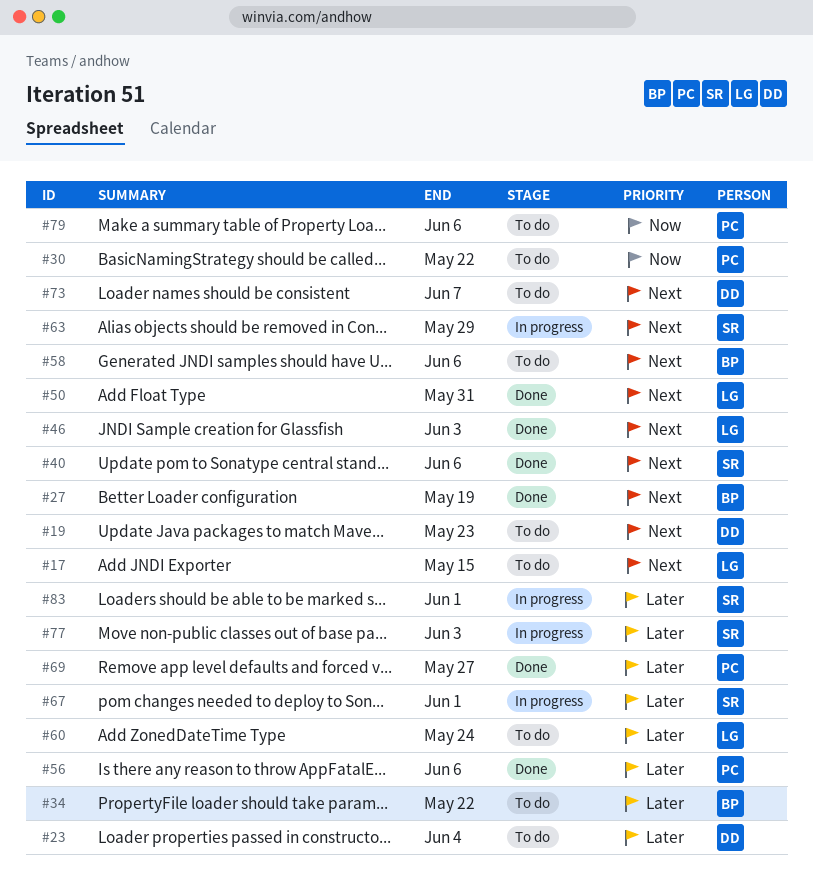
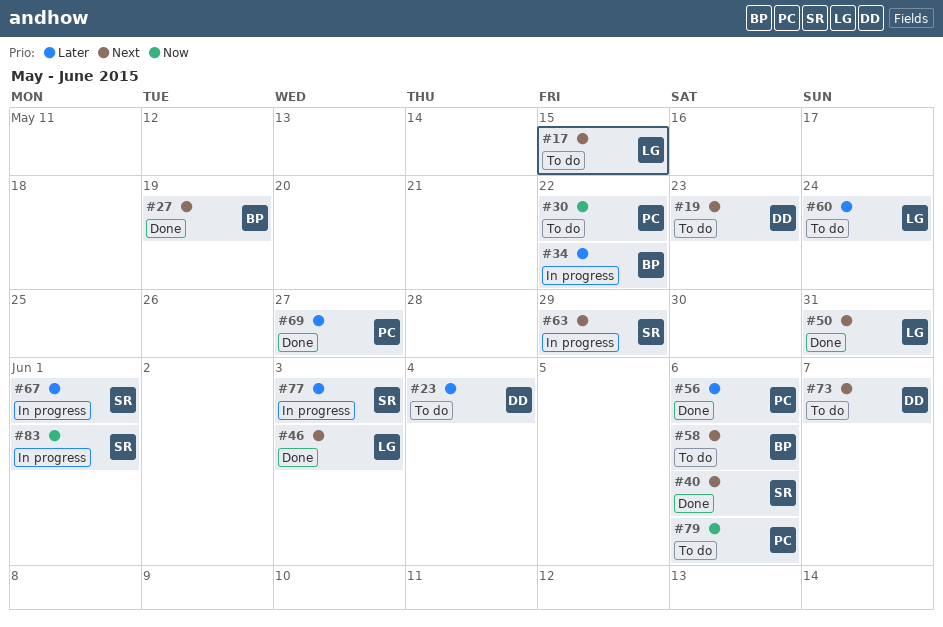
#34, status: To do -> In progress
#83, priority: Later -> Now

